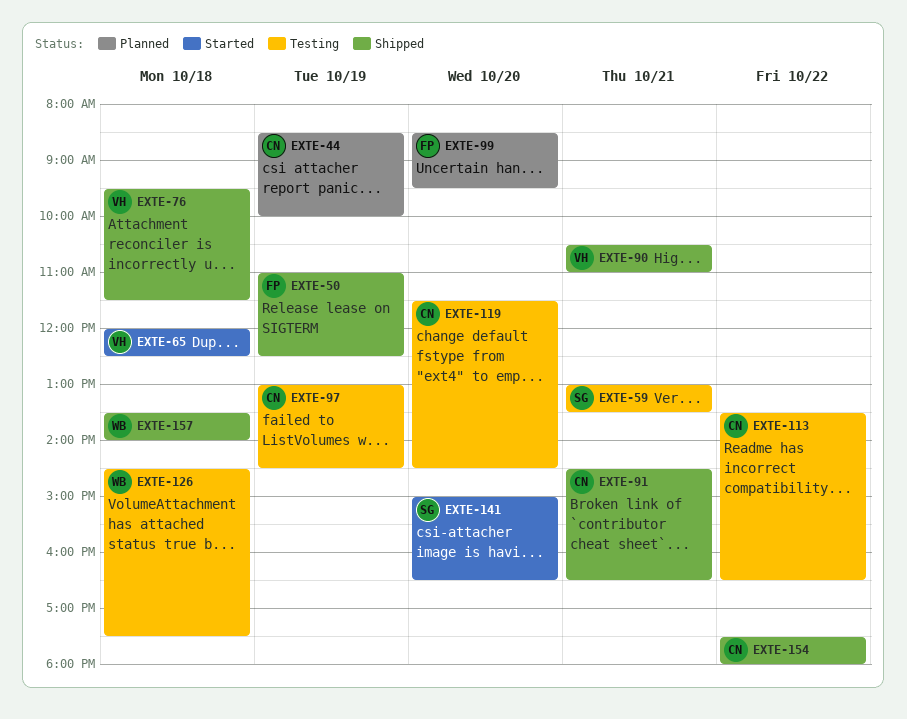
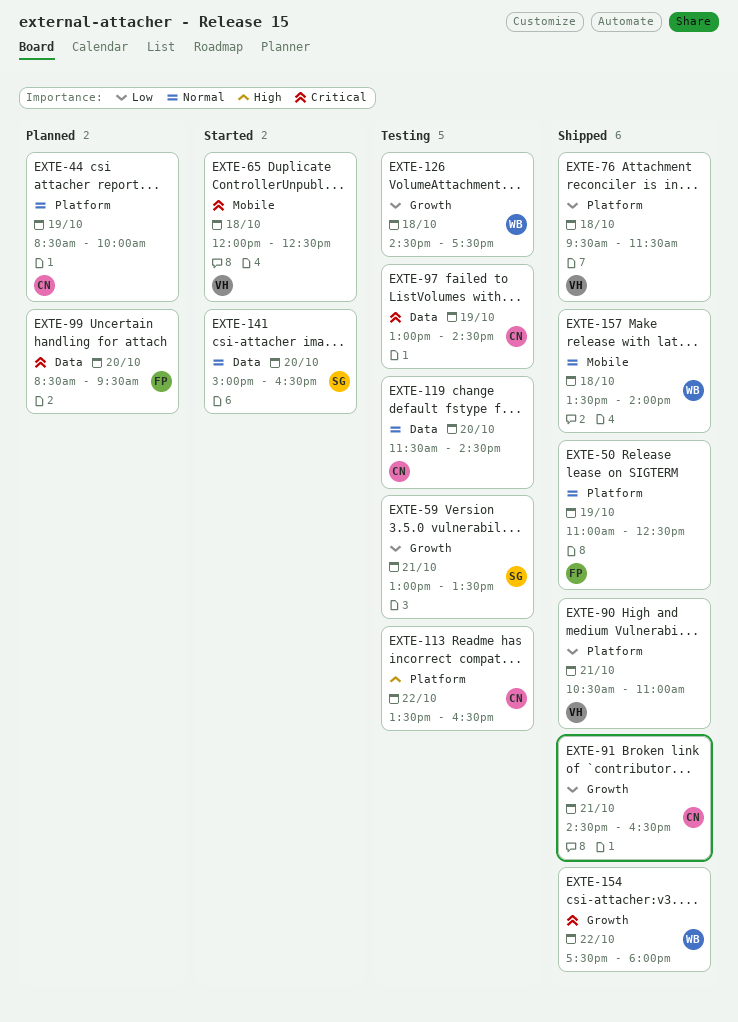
EXTE-154, owner: CN -> WB

